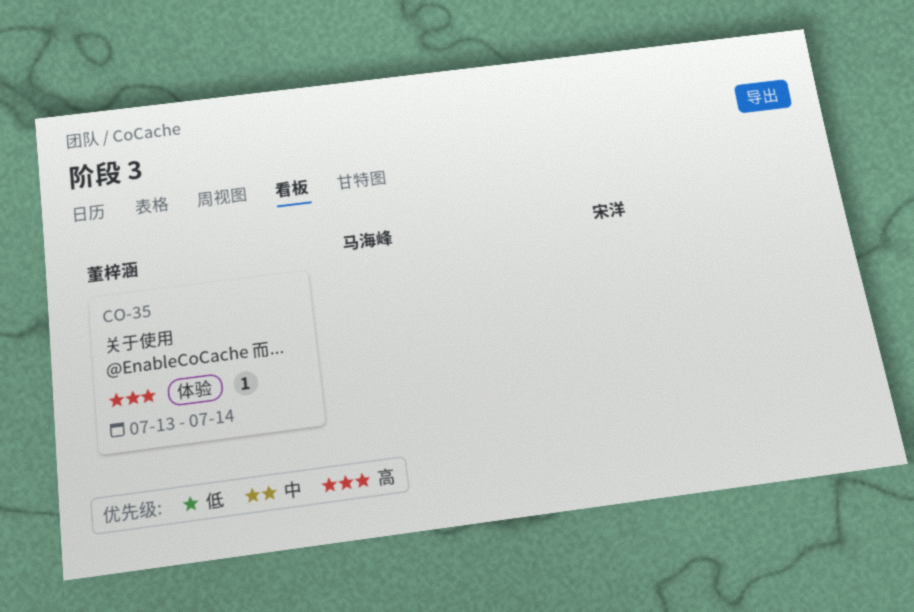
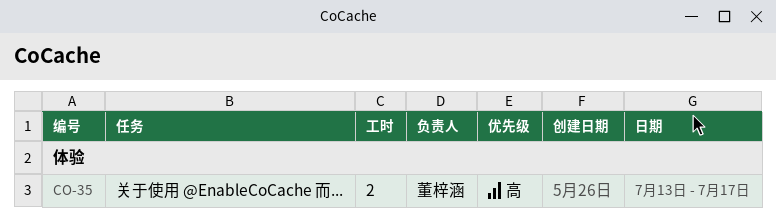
CO-35, estimate: 1 -> 2
CO-35, due: Jul 14 -> Jul 17

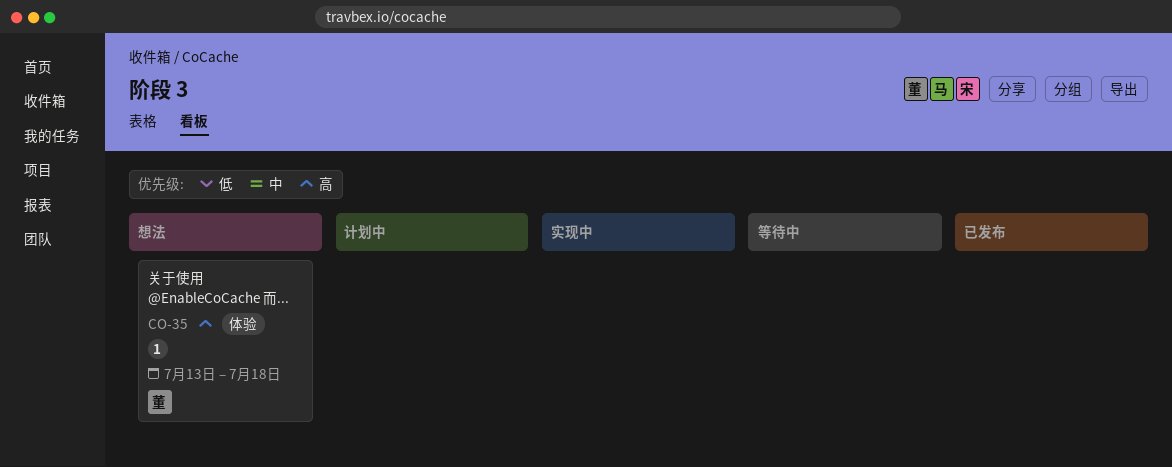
CO-35, estimate: 2 -> 1
CO-35, due: Jul 17 -> Jul 18

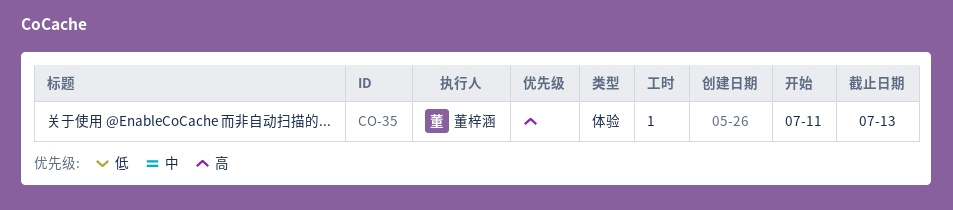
CO-35, start: Jul 13 -> Jul 11
CO-35, due: Jul 18 -> Jul 13

